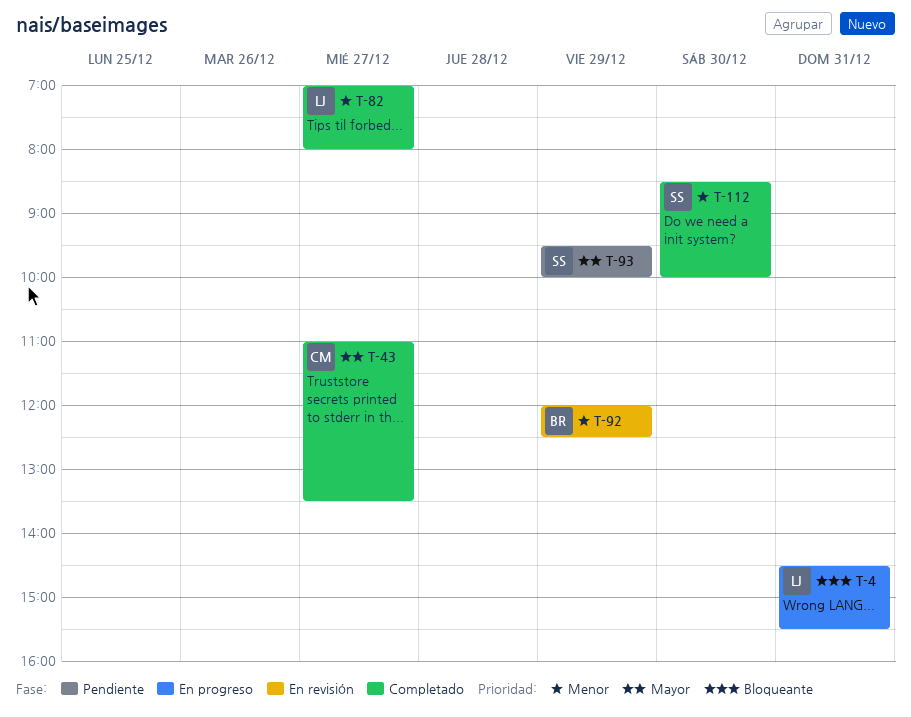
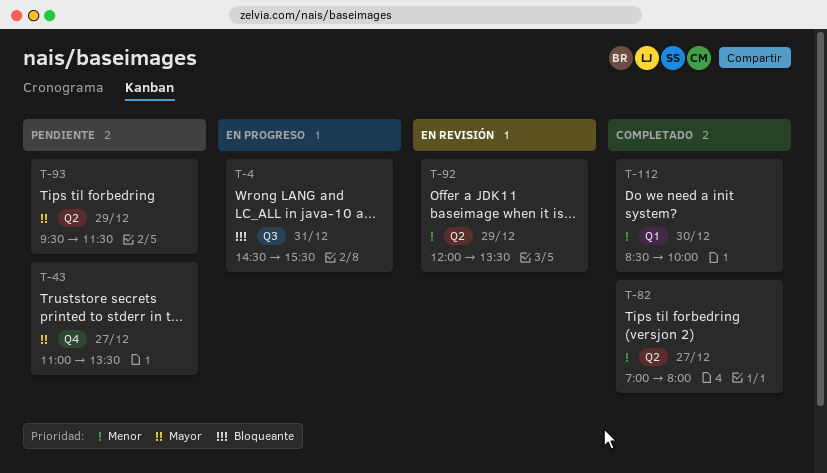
T-43, status: Completado -> Pendiente
T-92, ends: 12:30 -> 13:30
T-93, ends: 10:00 -> 11:30

